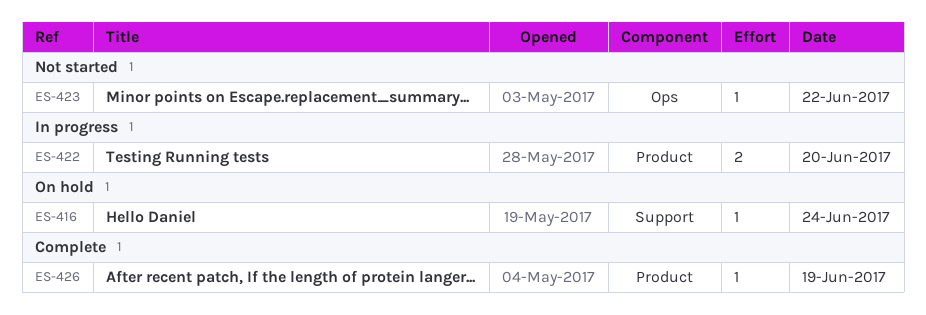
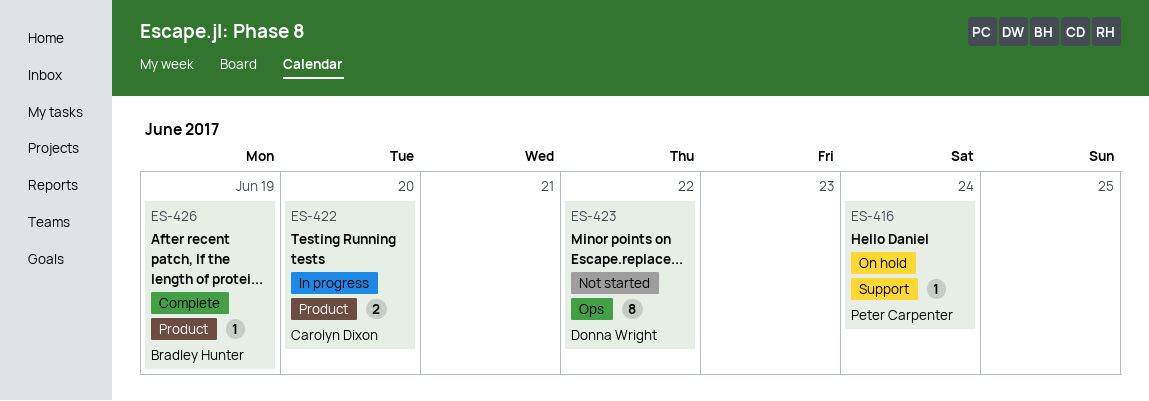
ES-423, estimate: 1 -> 8

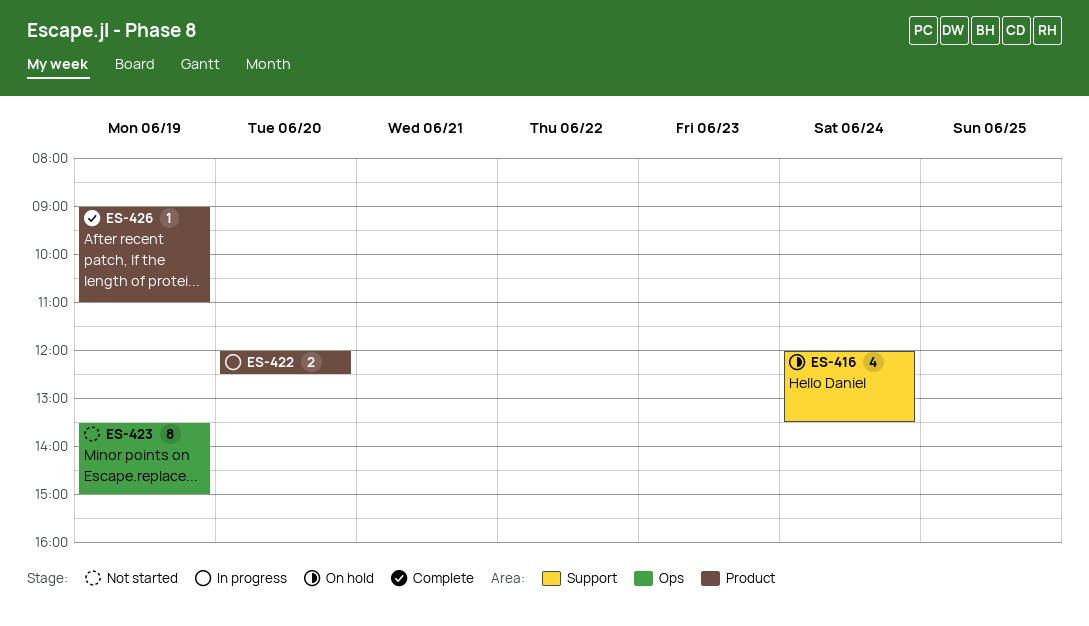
ES-416, estimate: 1 -> 4
ES-423, day: Jun 22 -> Jun 19

